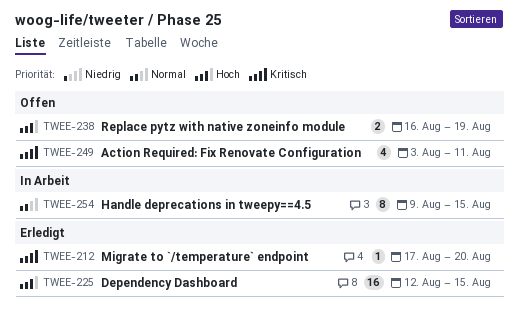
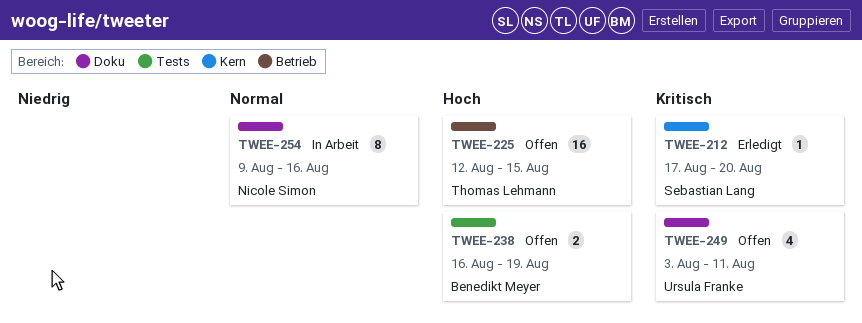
TWEE-225, status: Erledigt -> Offen
TWEE-254, due: Aug 15 -> Aug 16

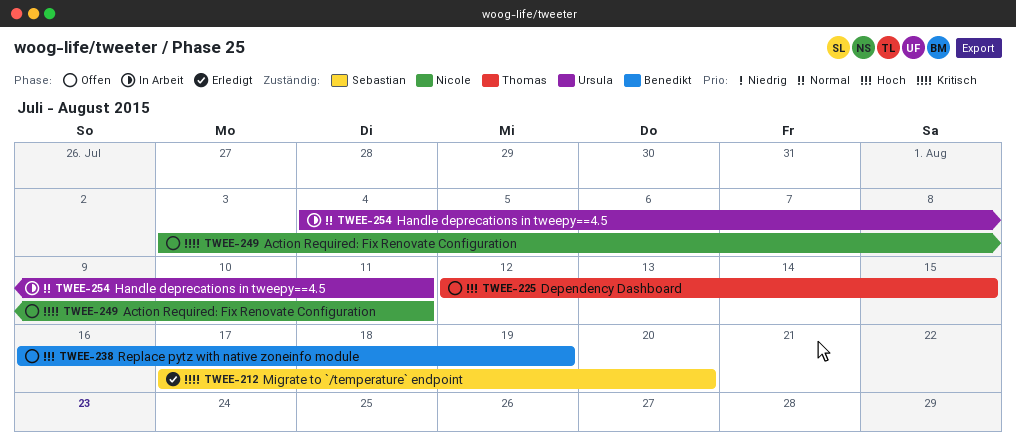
TWEE-249, owner: Ursula Franke -> Nicole Simon
TWEE-254, owner: Nicole Simon -> Ursula Franke
TWEE-254, start: Aug 9 -> Aug 4
TWEE-254, due: Aug 16 -> Aug 11

